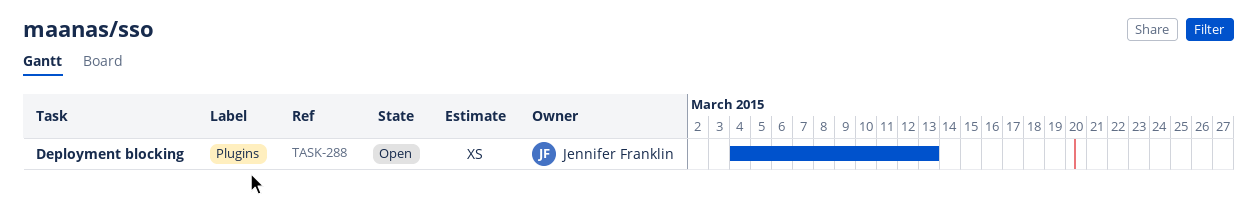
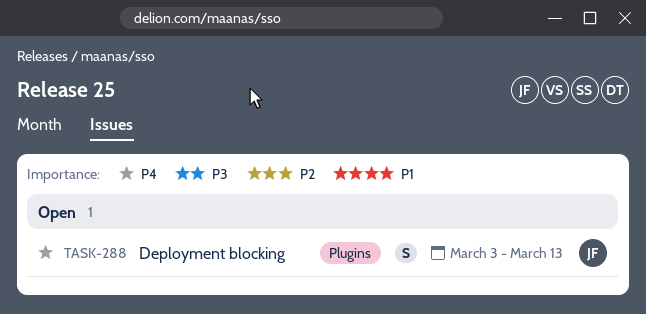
TASK-288, estimate: XS -> S
TASK-288, start: Mar 4 -> Mar 3

